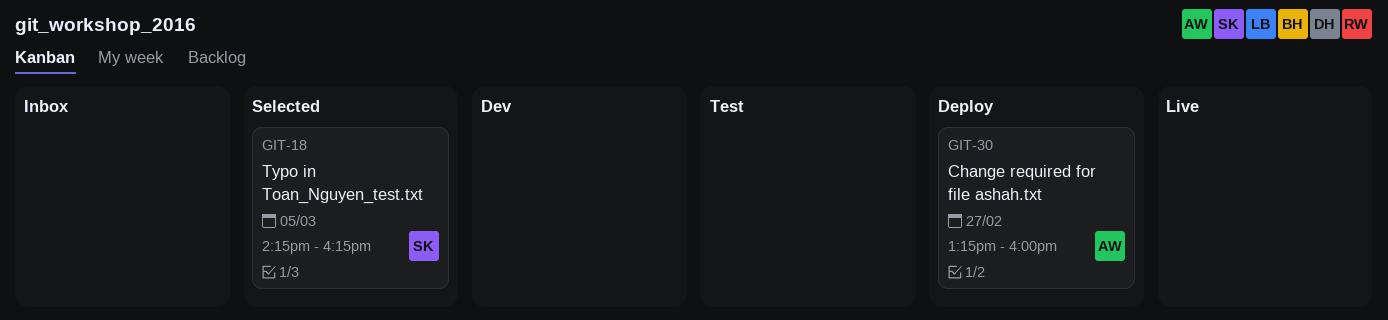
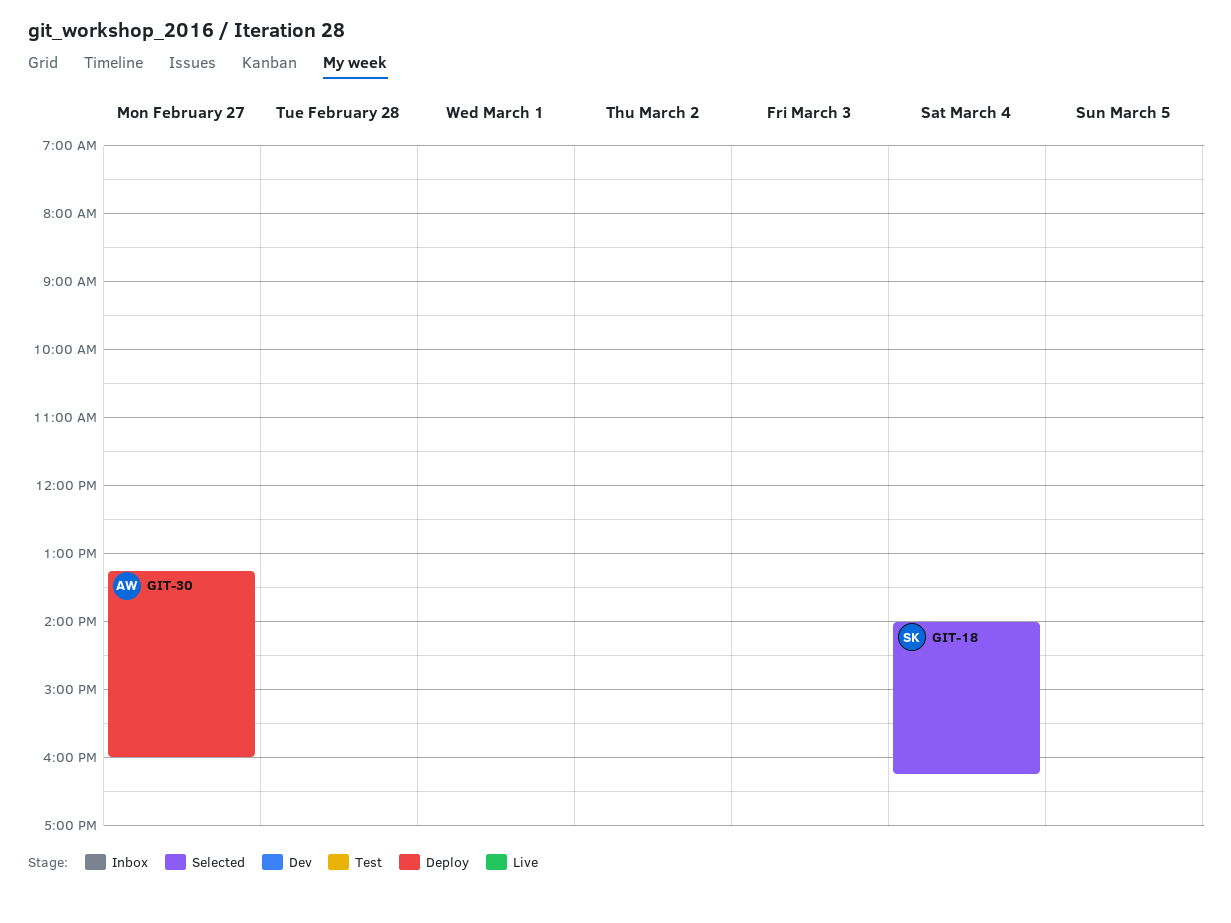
GIT-18, day: Mar 5 -> Mar 4
GIT-18, begins: 14:15 -> 14:00

